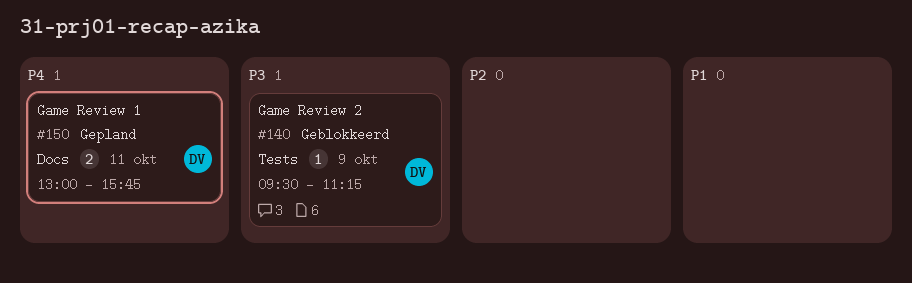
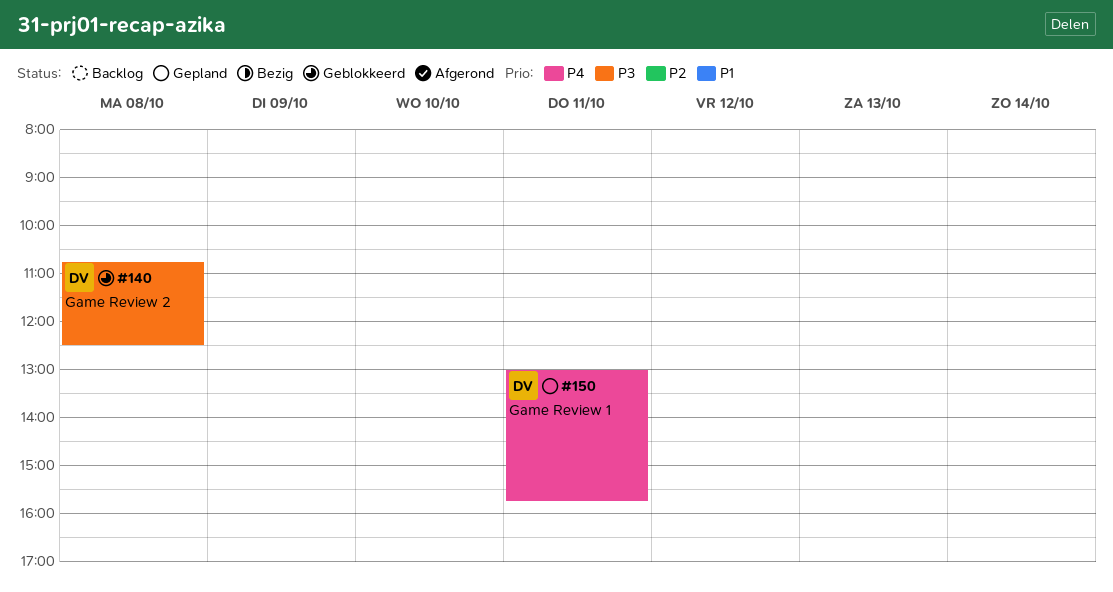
#140, day: Oct 9 -> Oct 8
#140, begins: 09:30 -> 10:45
#140, ends: 11:15 -> 12:30

